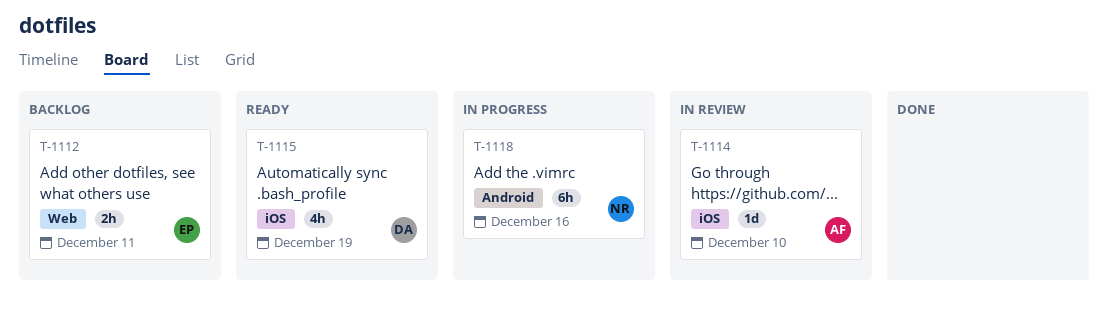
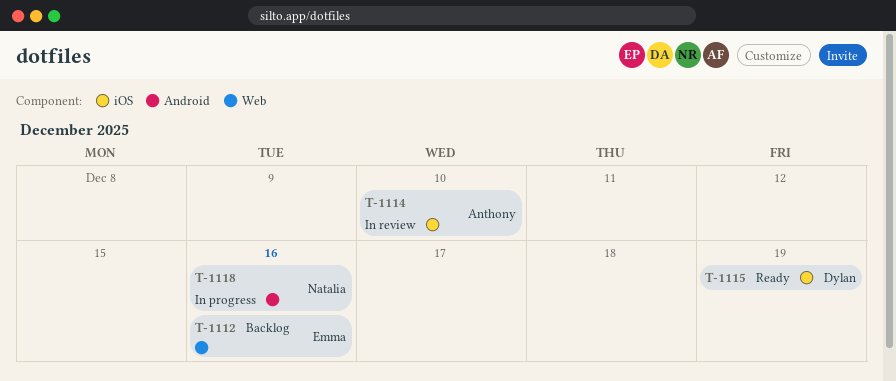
T-1112, due: Dec 11 -> Dec 16

